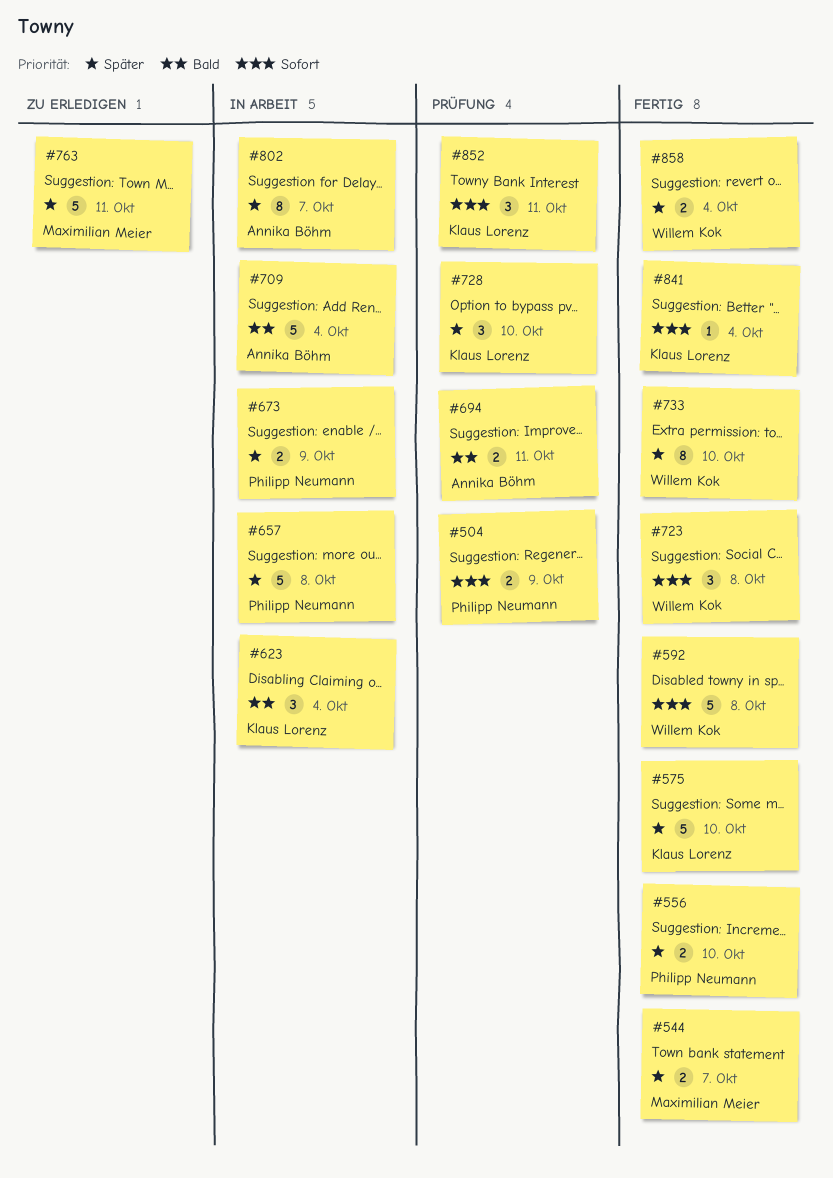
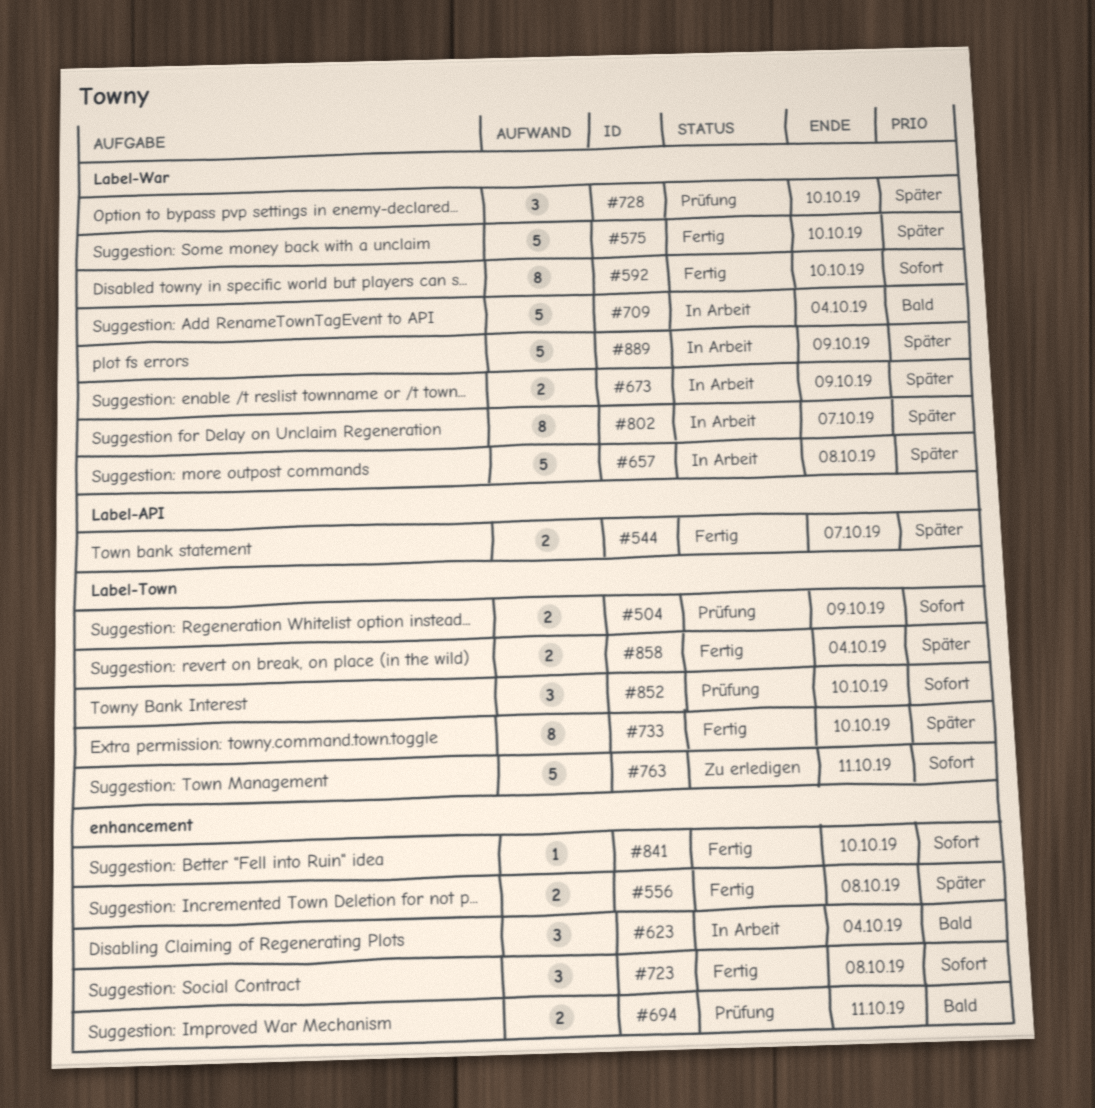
#556, due: Oct 10 -> Oct 8
#592, estimate: 5 -> 8
#592, due: Oct 8 -> Oct 10
#763, priority: Später -> Sofort
#841, due: Oct 4 -> Oct 10
#852, due: Oct 11 -> Oct 10
#889: none -> present

